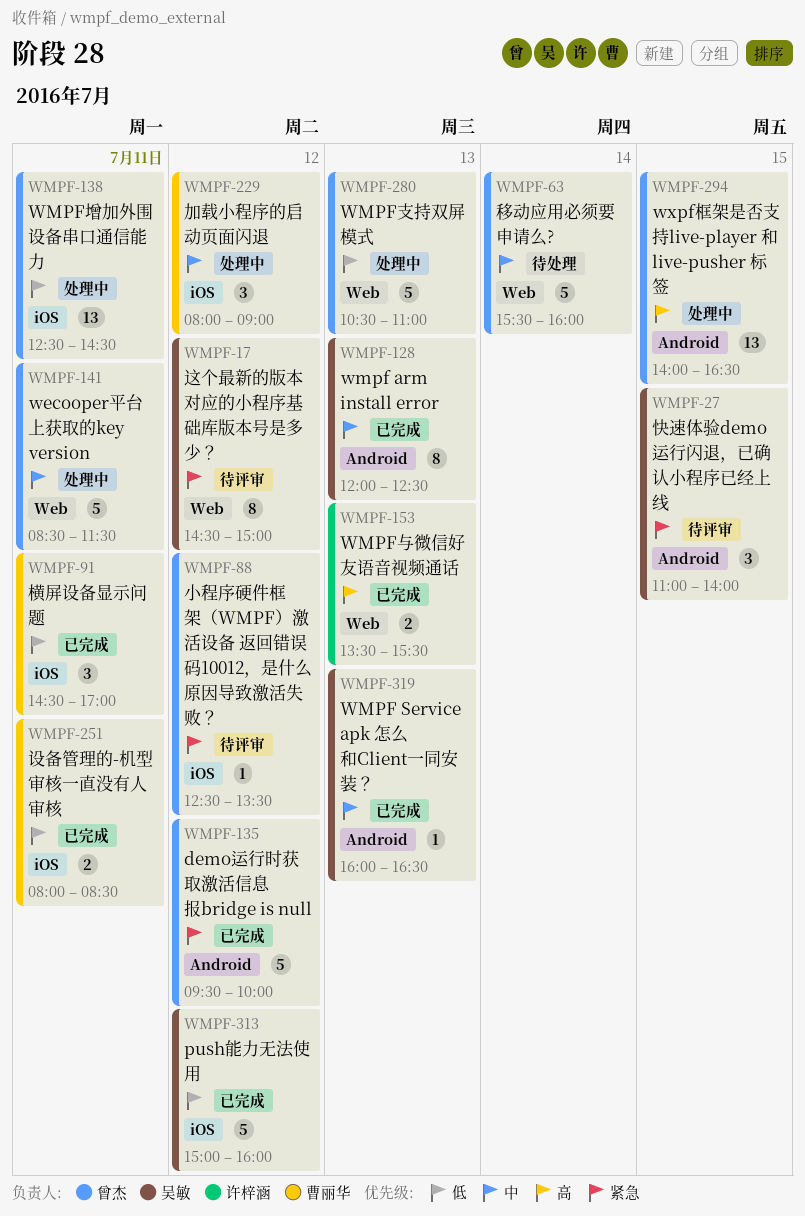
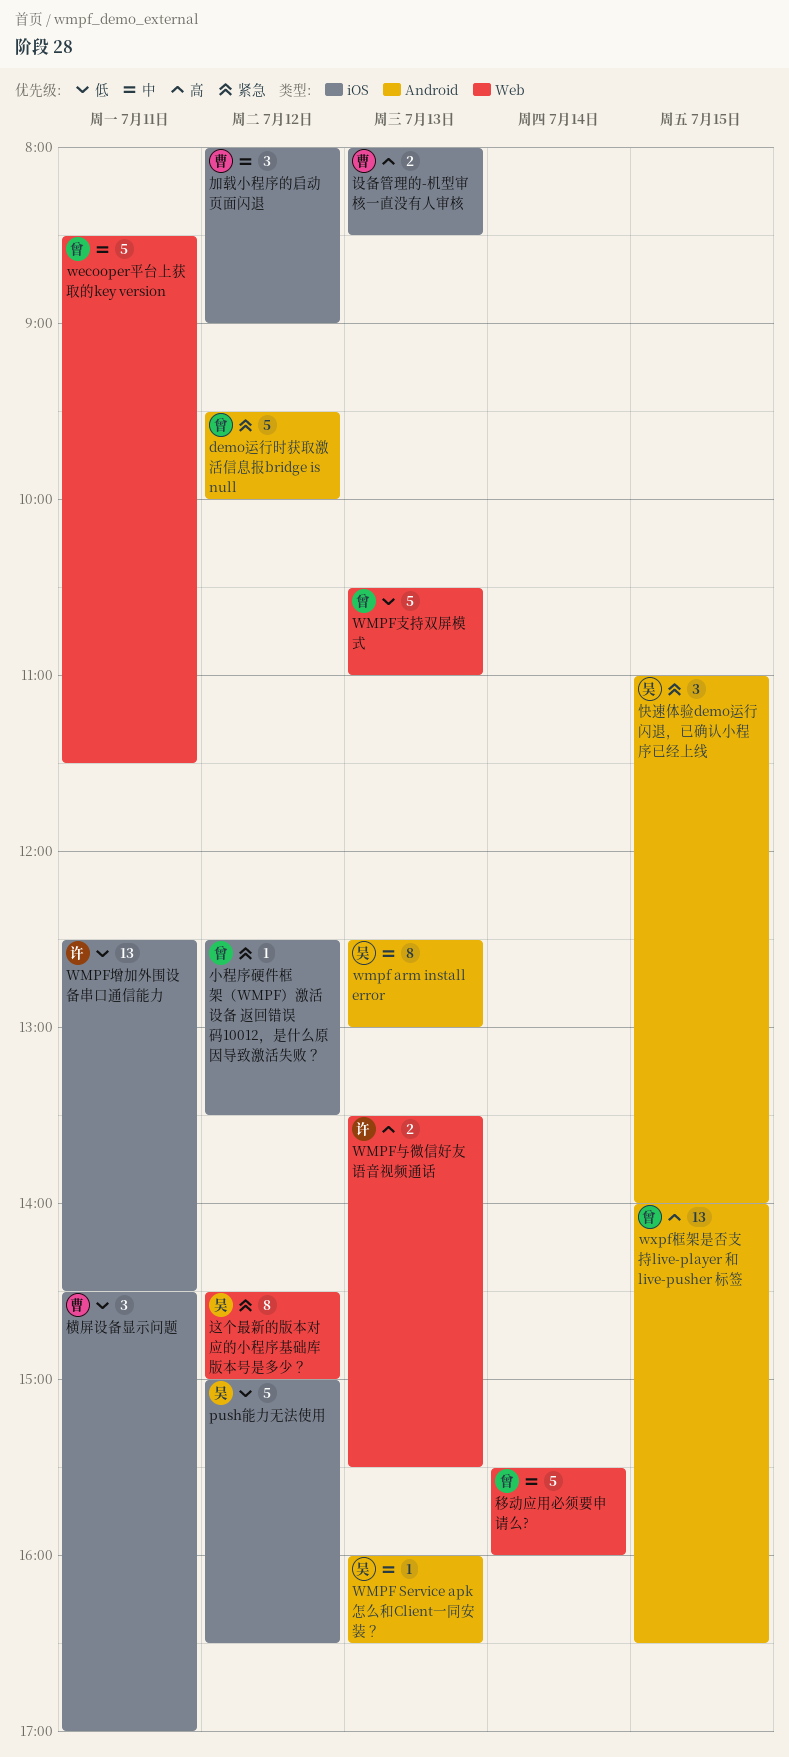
push能力无法使用, ends: 16:00 -> 16:30
wmpf arm install error, begins: 12:00 -> 12:30
wmpf arm install error, ends: 12:30 -> 13:00
WMPF增加外围设备串口通信能力, owner: 曾杰 -> 许梓涵
设备管理的-机型审核一直没有人审核, priority: 低 -> 高
设备管理的-机型审核一直没有人审核, day: Jul 11 -> Jul 13

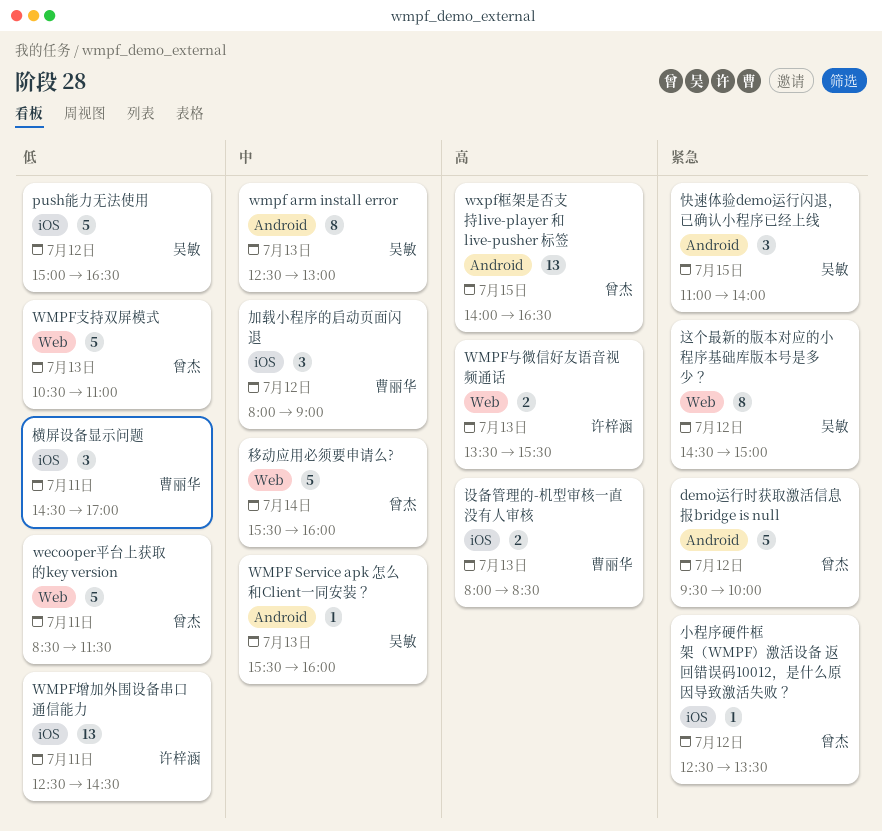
wecooper平台上获取的key version, priority: 中 -> 低
WMPF Service apk 怎么和Client一同安装？, begins: 16:00 -> 15:30
WMPF Service apk 怎么和Client一同安装？, ends: 16:30 -> 16:00

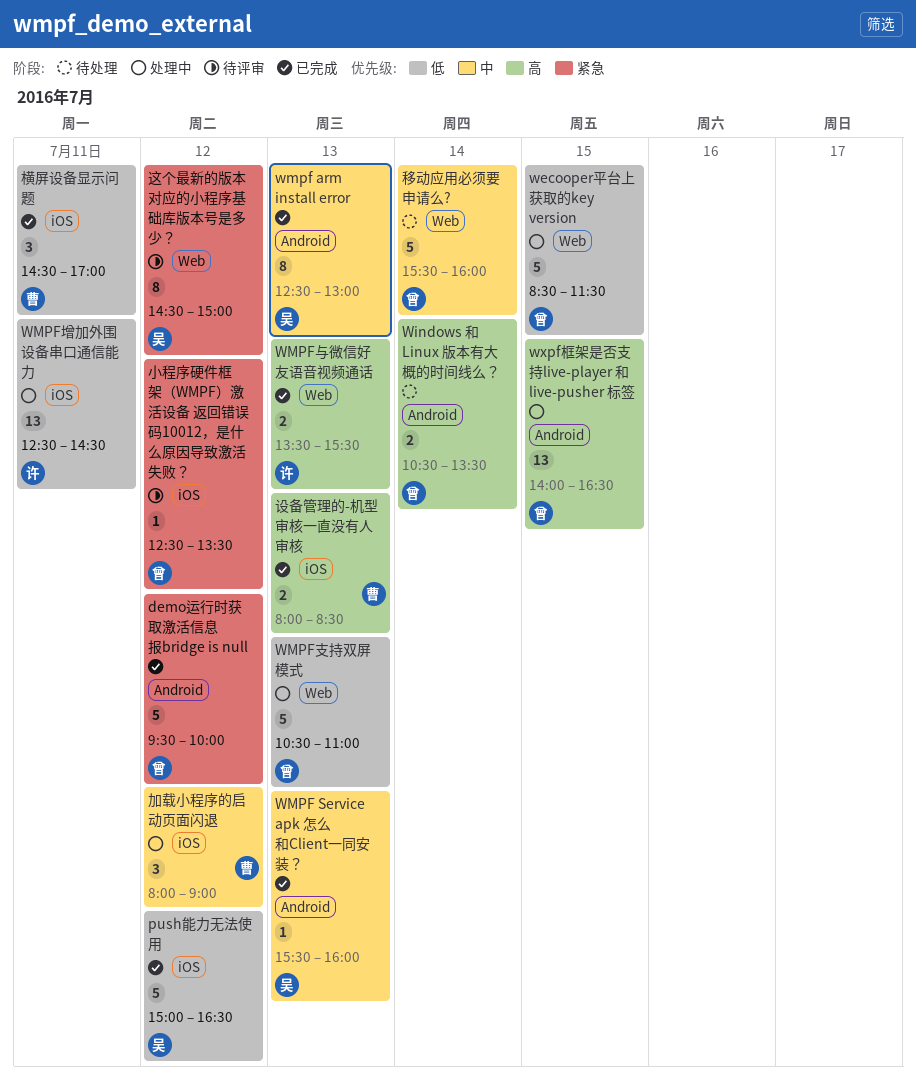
wecooper平台上获取的key version, day: Jul 11 -> Jul 15
Windows 和 Linux 版本有大概的时间线么？: none -> present
快速体验demo运行闪退，已确认小程序已经上线: present -> none

